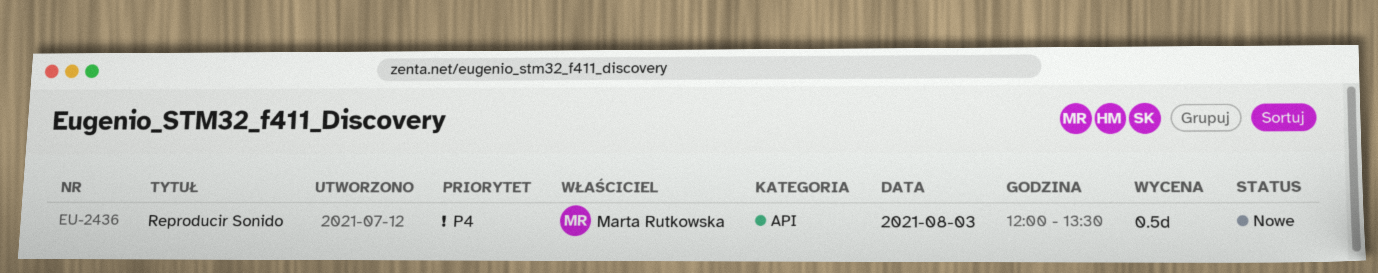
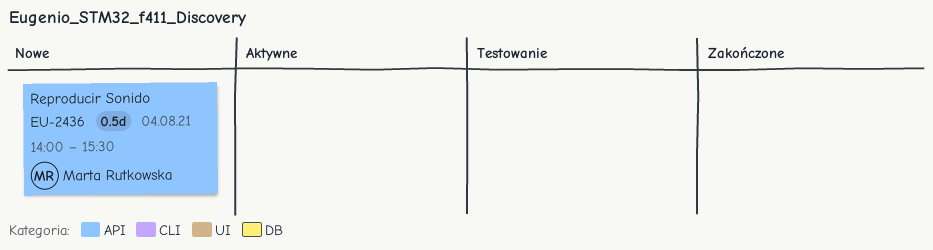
EU-2436, day: Aug 3 -> Aug 4
EU-2436, begins: 12:00 -> 14:00
EU-2436, ends: 13:30 -> 15:30

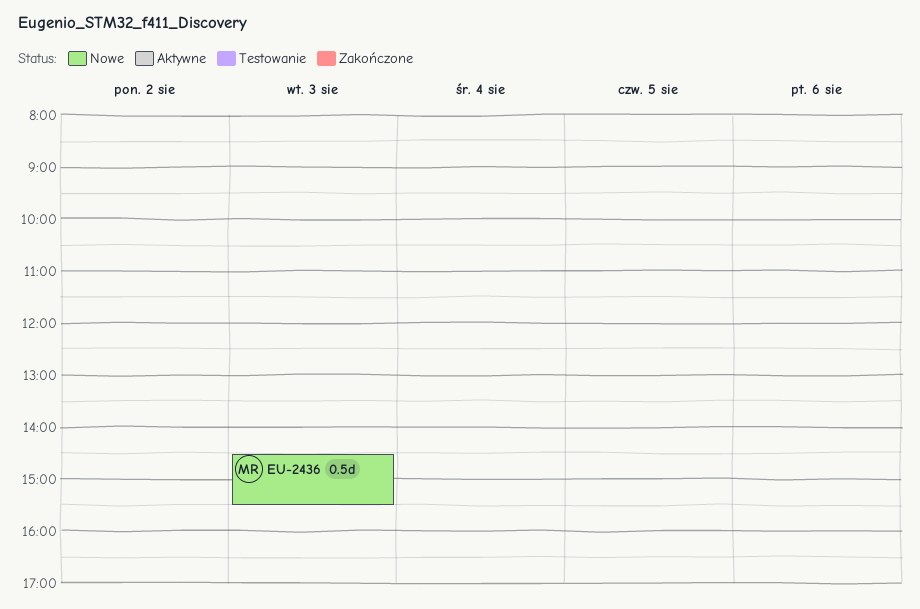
EU-2436, day: Aug 4 -> Aug 3
EU-2436, begins: 14:00 -> 14:30

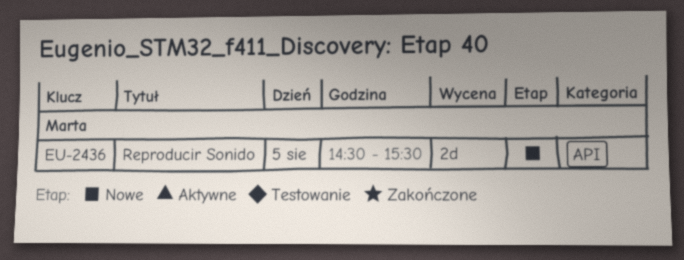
EU-2436, estimate: 0.5d -> 2d
EU-2436, day: Aug 3 -> Aug 5

